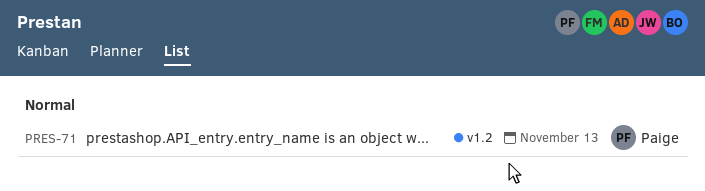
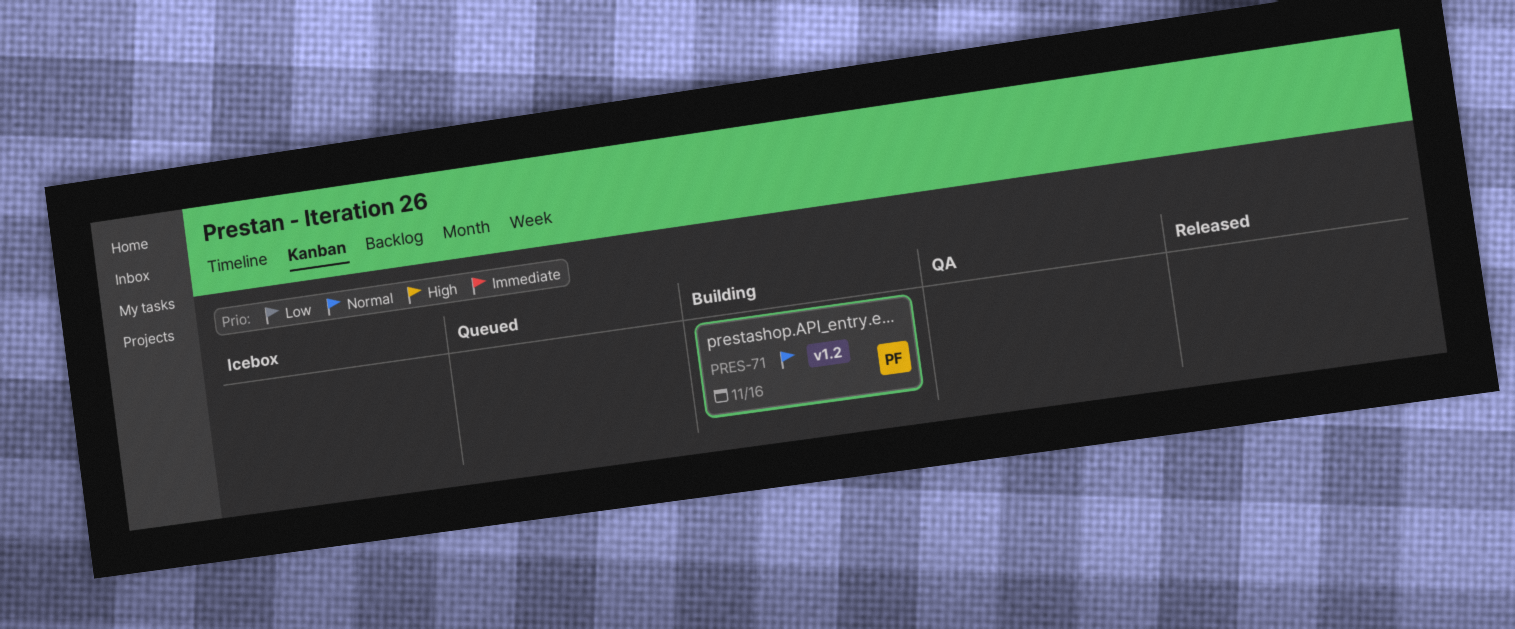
PRES-71, due: Nov 13 -> Nov 16

